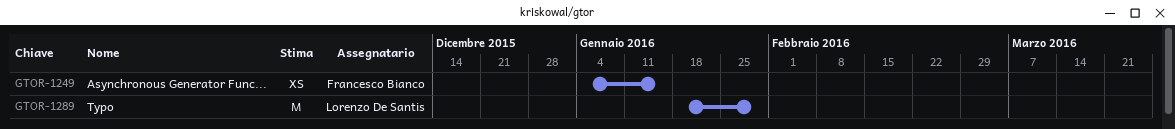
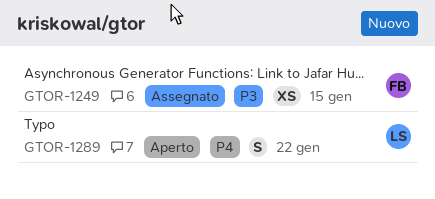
GTOR-1289, estimate: M -> S
GTOR-1289, due: Jan 29 -> Jan 22

